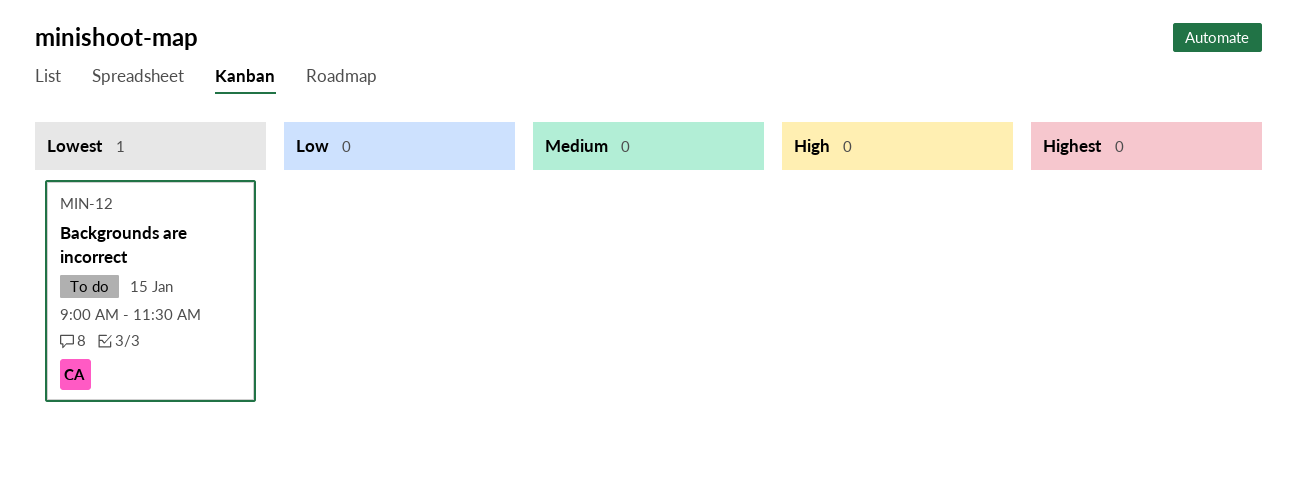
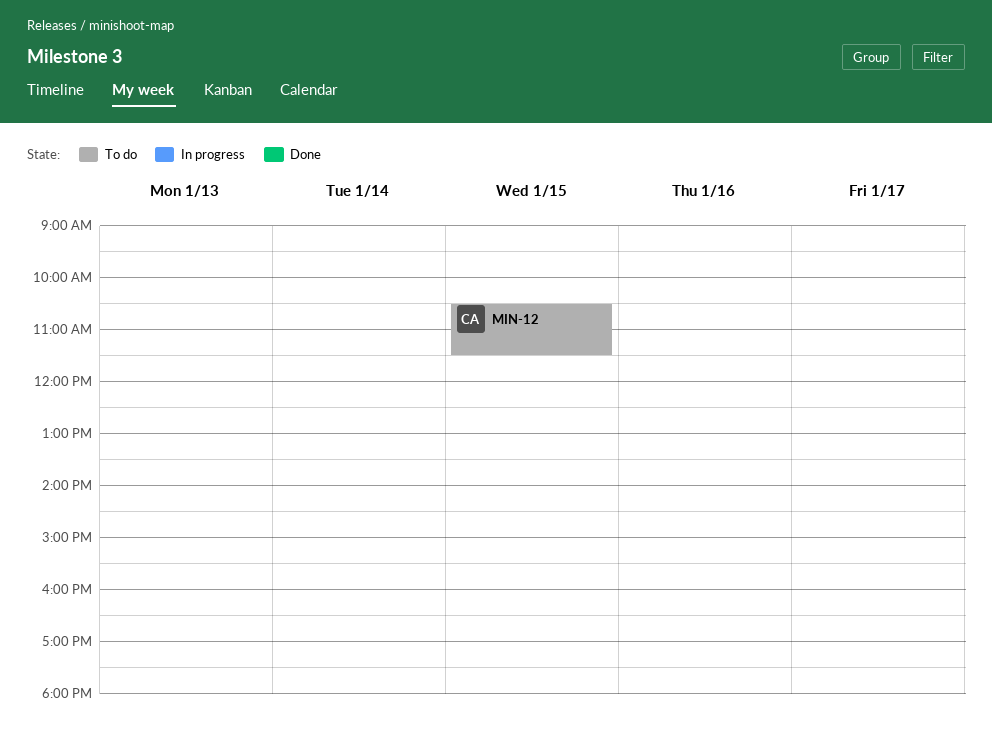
MIN-12, begins: 09:00 -> 10:30

